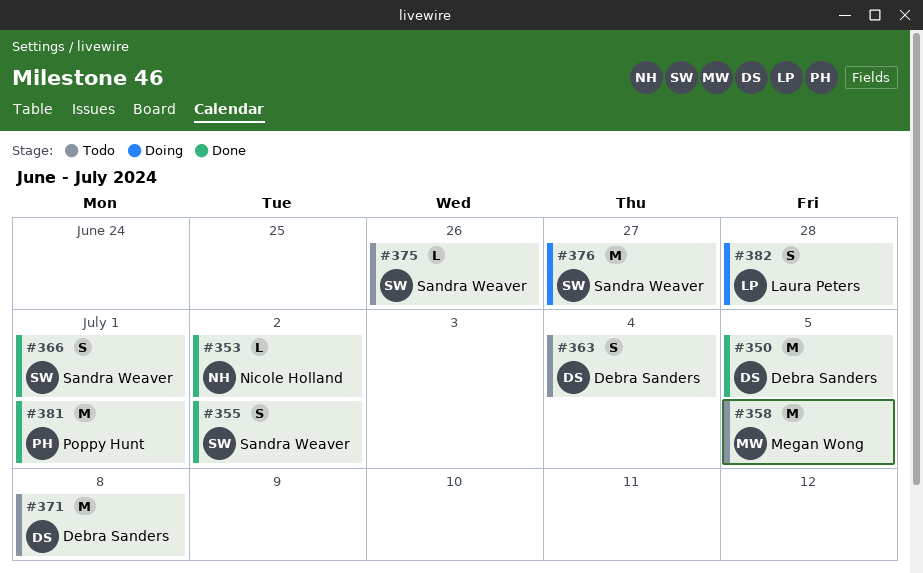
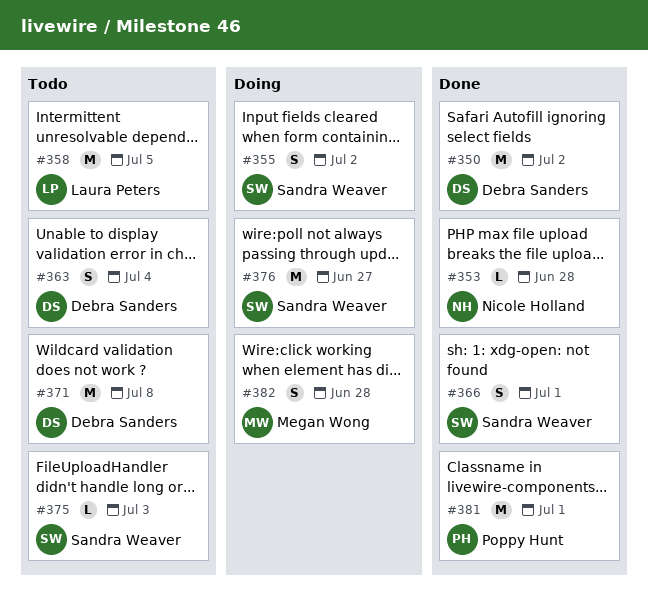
#350, due: Jul 5 -> Jul 2
#353, due: Jul 2 -> Jun 28
#355, status: Done -> Doing
#358, owner: Megan Wong -> Laura Peters
#375, due: Jun 26 -> Jul 3
#382, owner: Laura Peters -> Megan Wong

